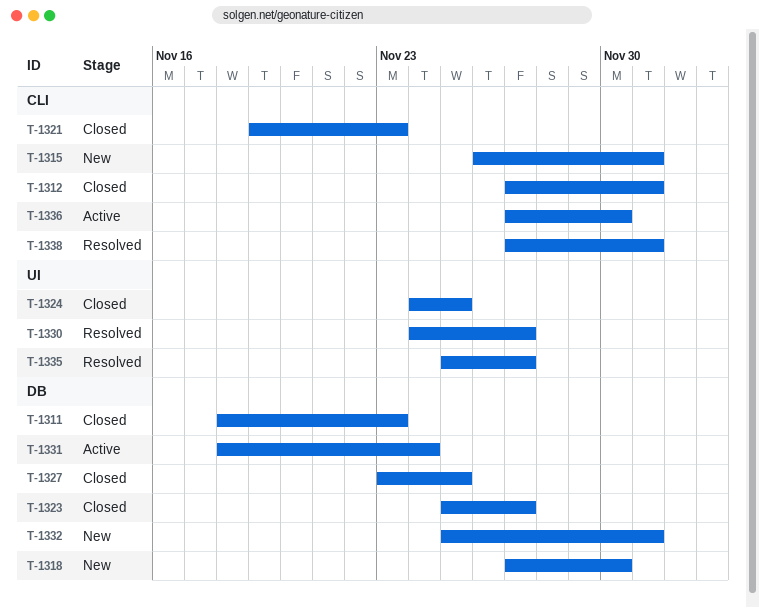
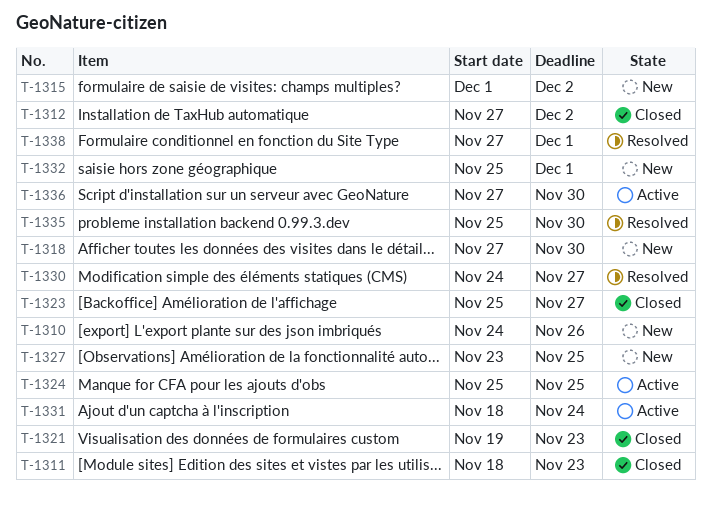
T-1310: none -> present
T-1312, due: Dec 1 -> Dec 2
T-1315, start: Nov 26 -> Dec 1
T-1315, due: Dec 1 -> Dec 2
T-1324, status: Closed -> Active
T-1324, start: Nov 24 -> Nov 25
T-1327, status: Closed -> New
T-1335, due: Nov 27 -> Nov 30

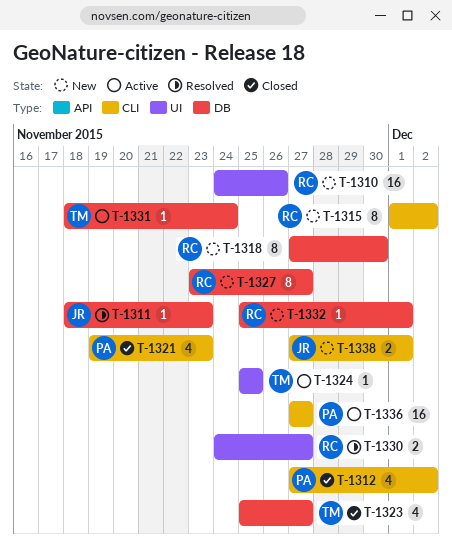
T-1311, status: Closed -> Resolved
T-1327, due: Nov 25 -> Nov 27
T-1335: present -> none
T-1336, due: Nov 30 -> Nov 27
T-1338, status: Resolved -> New

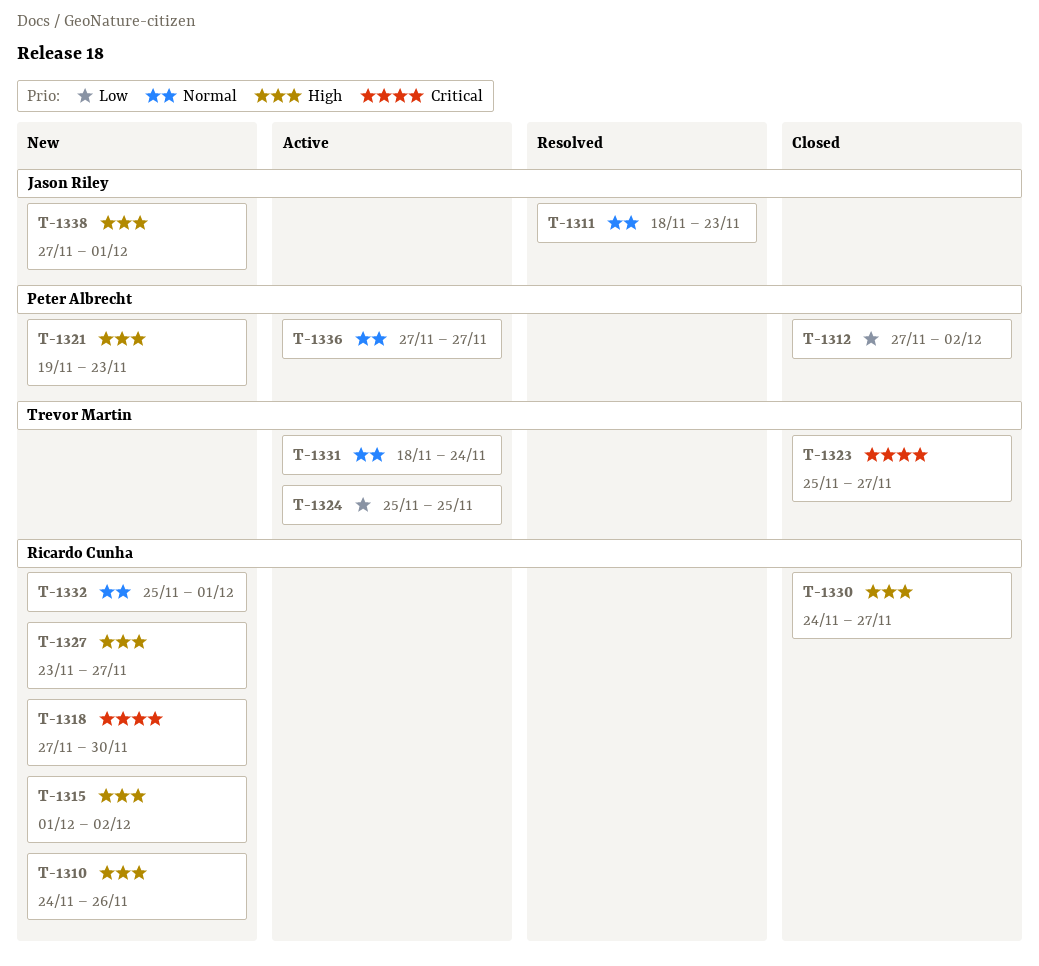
T-1321, status: Closed -> New
T-1330, status: Resolved -> Closed

